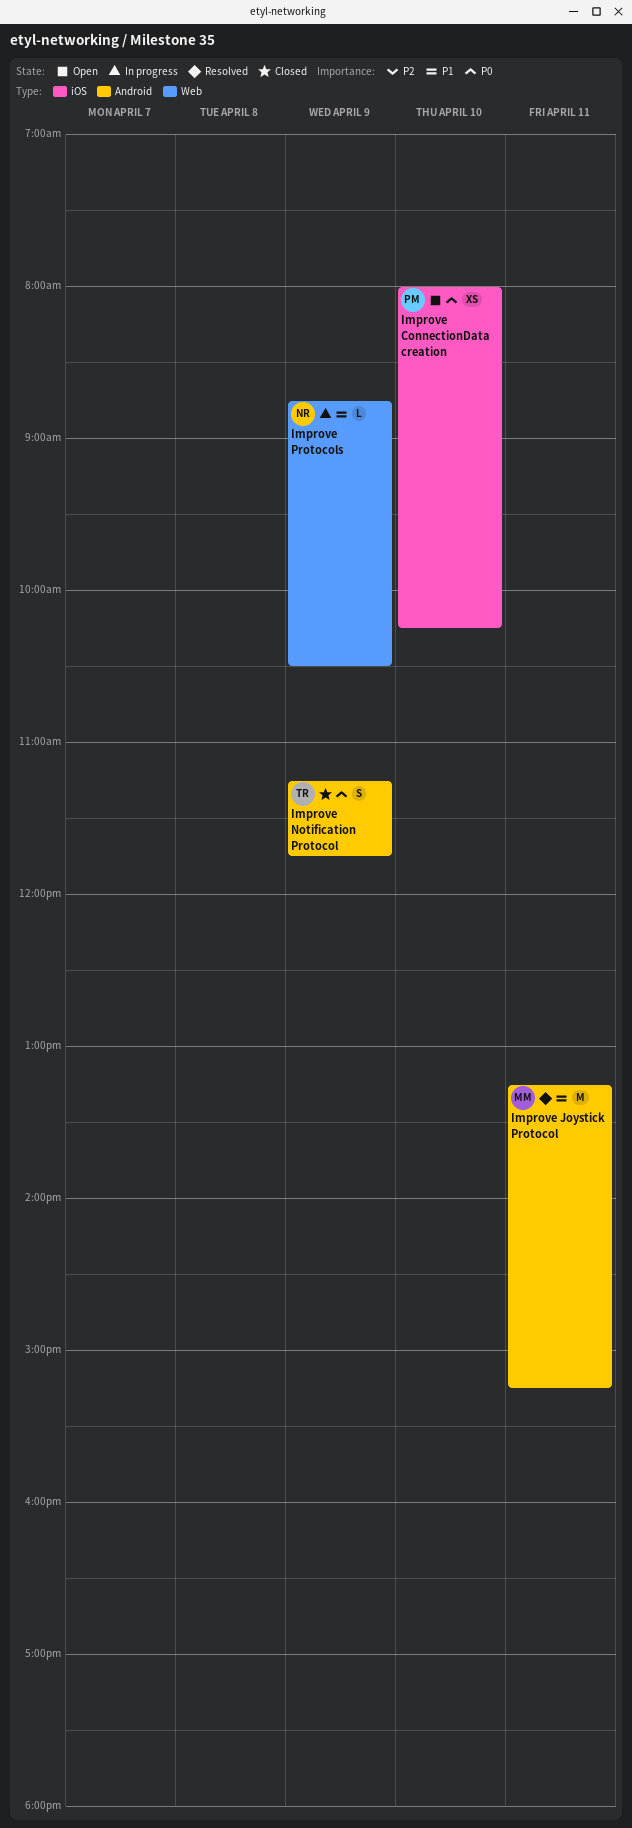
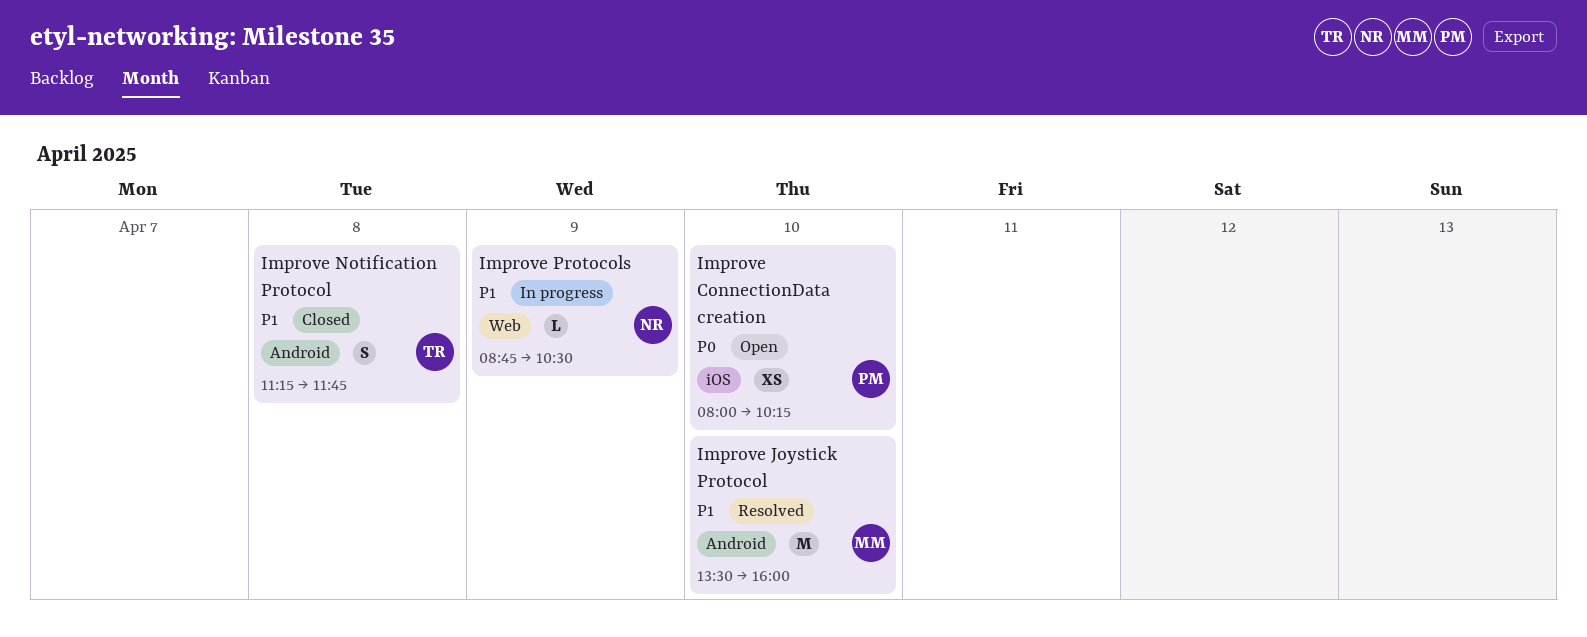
Improve Joystick Protocol, day: Apr 11 -> Apr 10
Improve Joystick Protocol, begins: 13:15 -> 13:30
Improve Joystick Protocol, ends: 15:15 -> 16:00
Improve Notification Protocol, priority: P0 -> P1
Improve Notification Protocol, day: Apr 9 -> Apr 8

